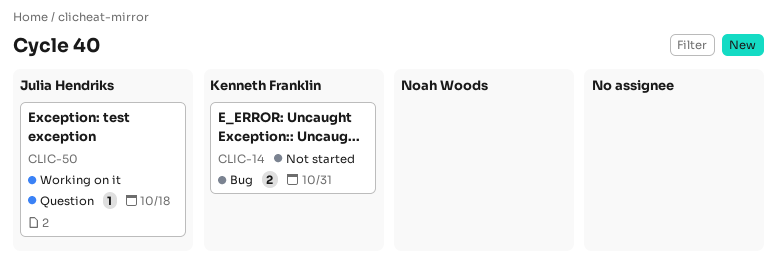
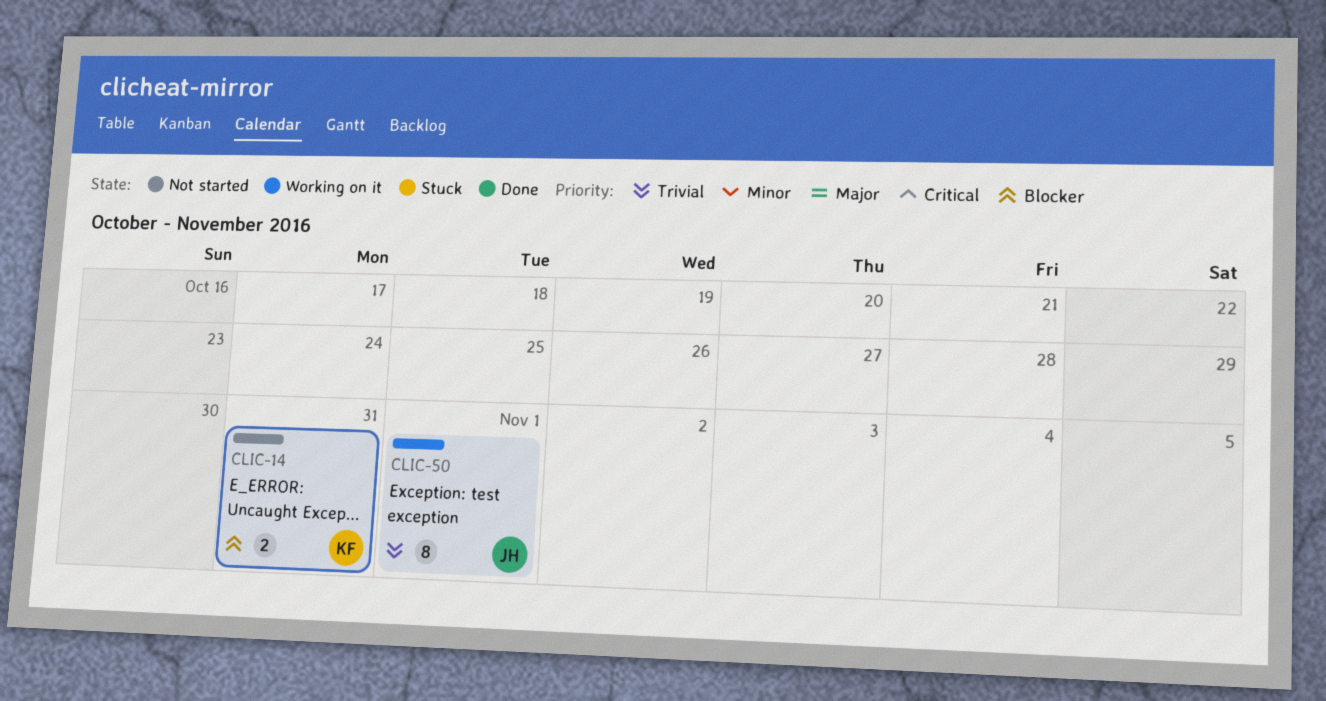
CLIC-50, estimate: 1 -> 8
CLIC-50, due: Oct 18 -> Nov 1

